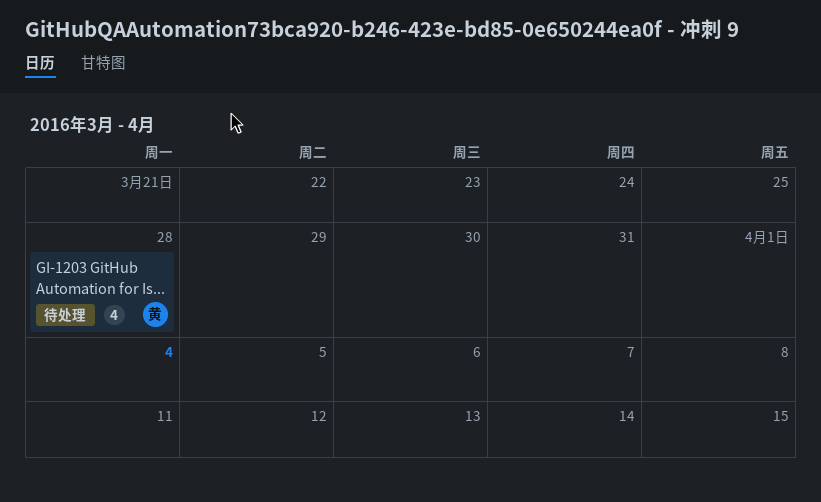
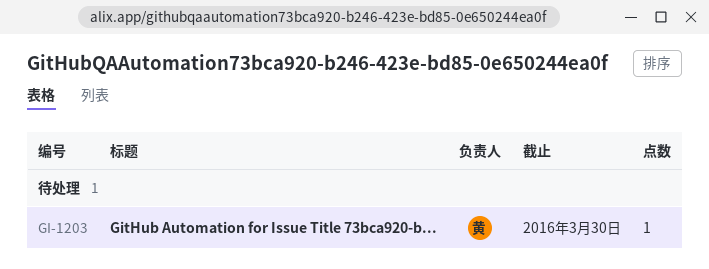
GI-1203, estimate: 4 -> 1
GI-1203, due: Mar 28 -> Mar 30

